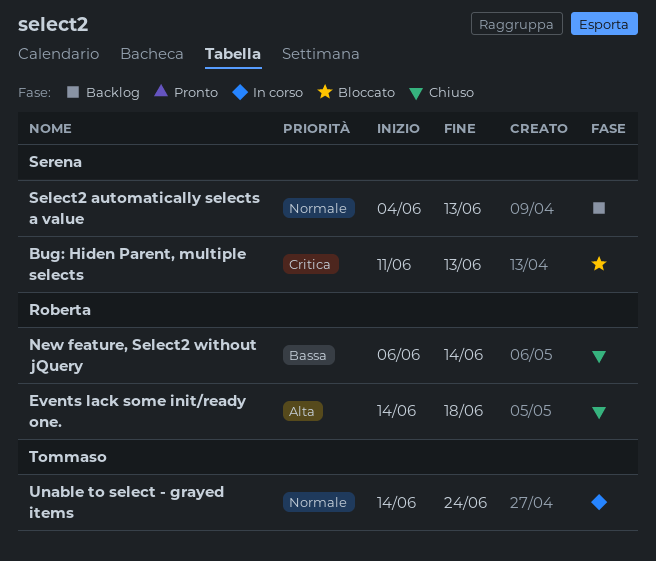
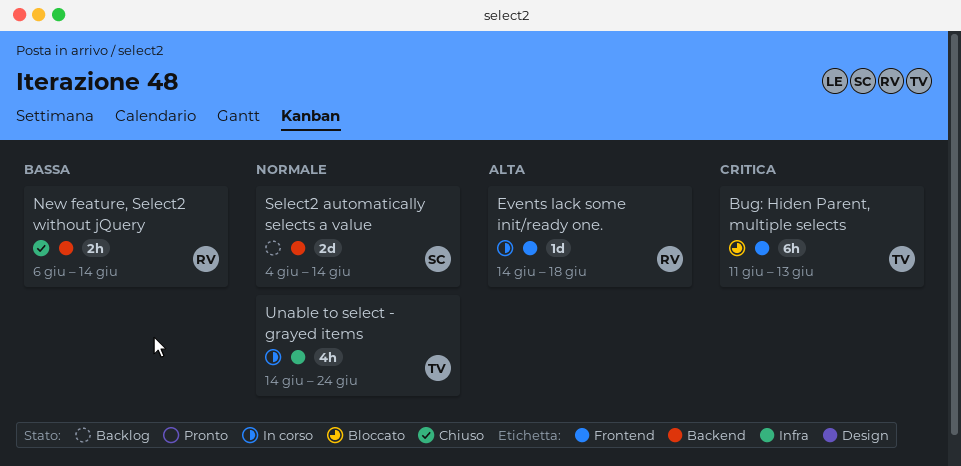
Bug: Hiden Parent, multiple selects, owner: Serena -> Tommaso
Events lack some init/ready one., status: Chiuso -> In corso
Select2 automatically selects a value, due: Jun 13 -> Jun 14

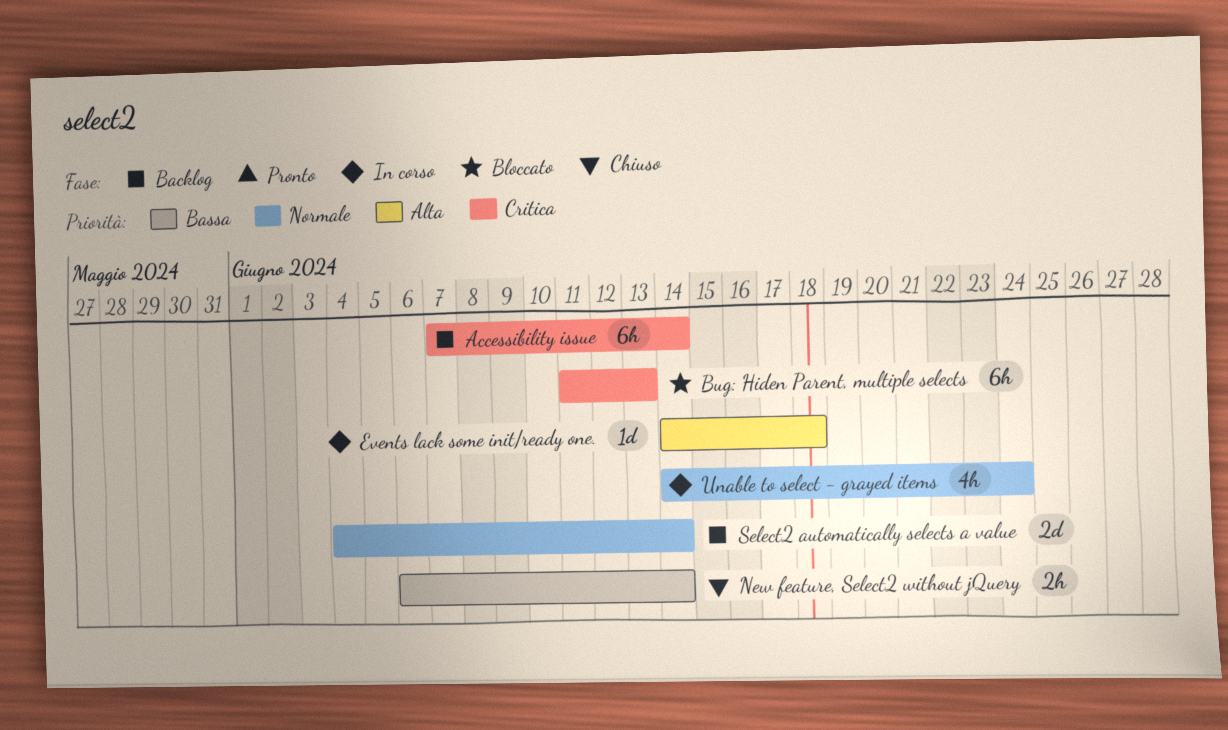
Accessibility issue: none -> present

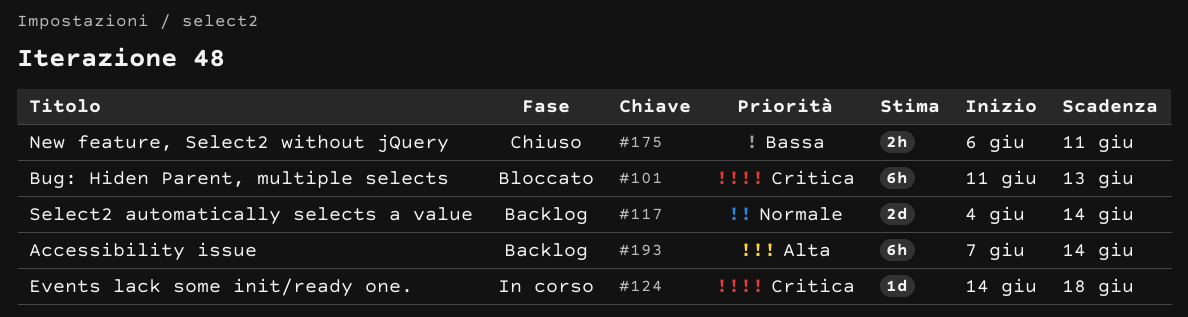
Accessibility issue, priority: Critica -> Alta
Events lack some init/ready one., priority: Alta -> Critica
New feature, Select2 without jQuery, due: Jun 14 -> Jun 11
Unable to select - grayed items: present -> none

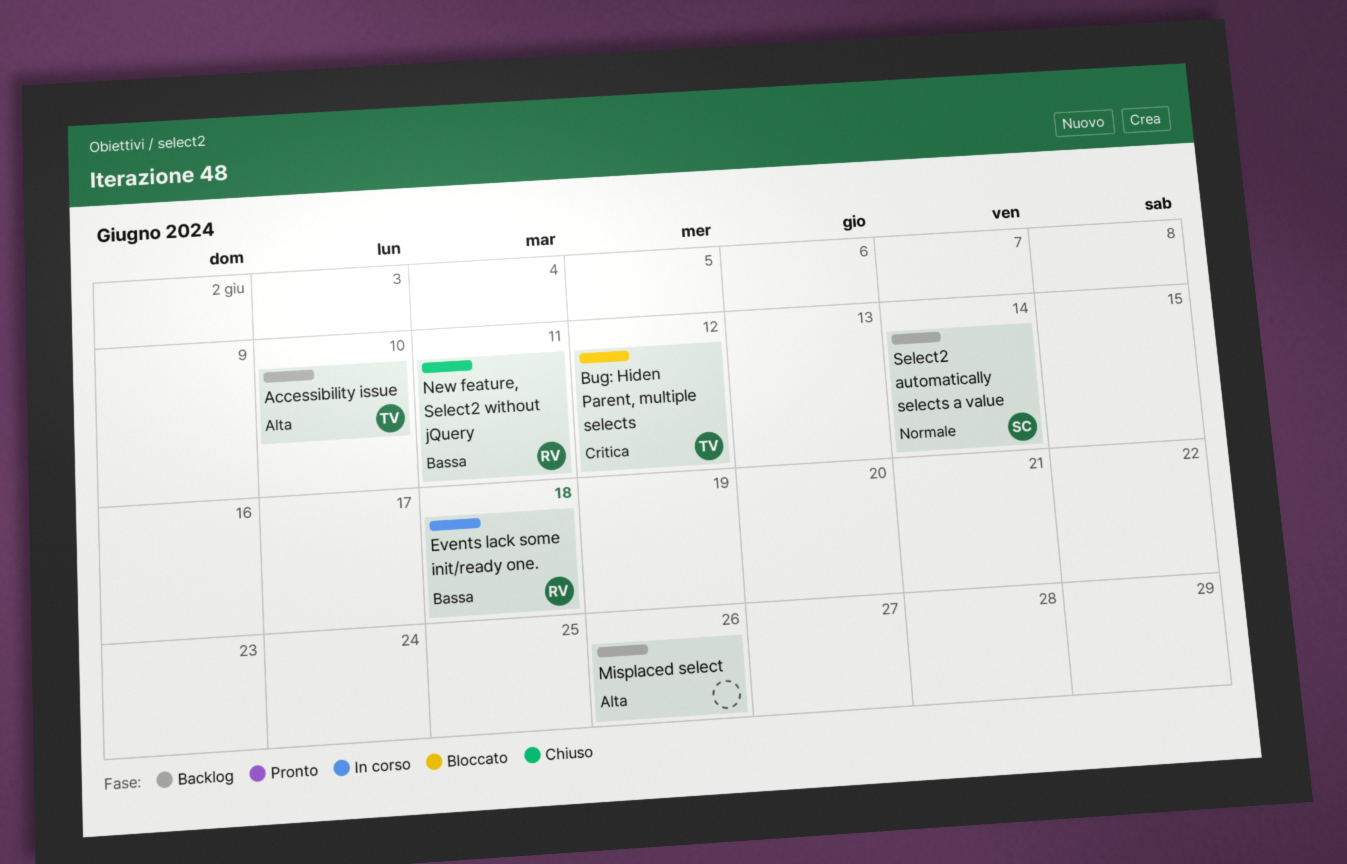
Accessibility issue, due: Jun 14 -> Jun 10
Bug: Hiden Parent, multiple selects, due: Jun 13 -> Jun 12
Events lack some init/ready one., priority: Critica -> Bassa
Misplaced select: none -> present

